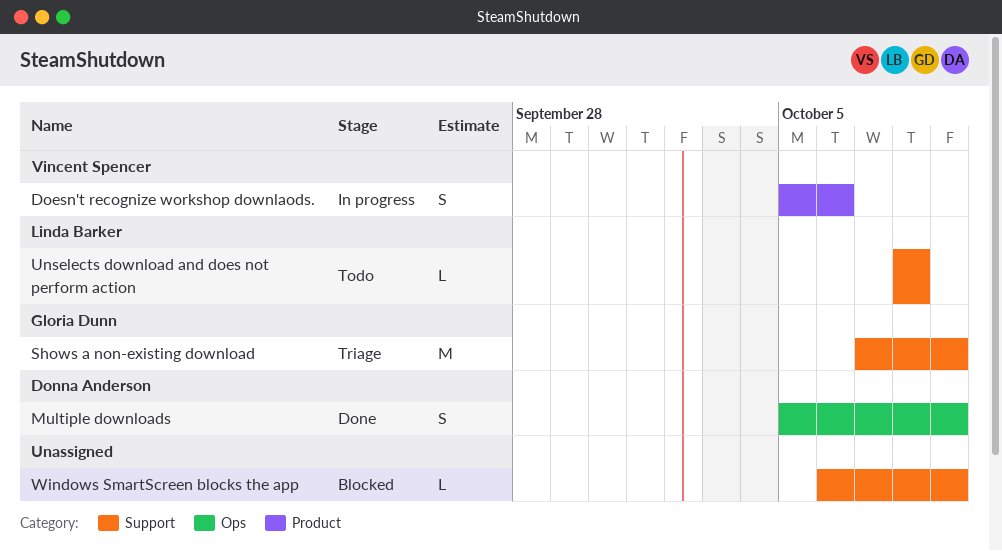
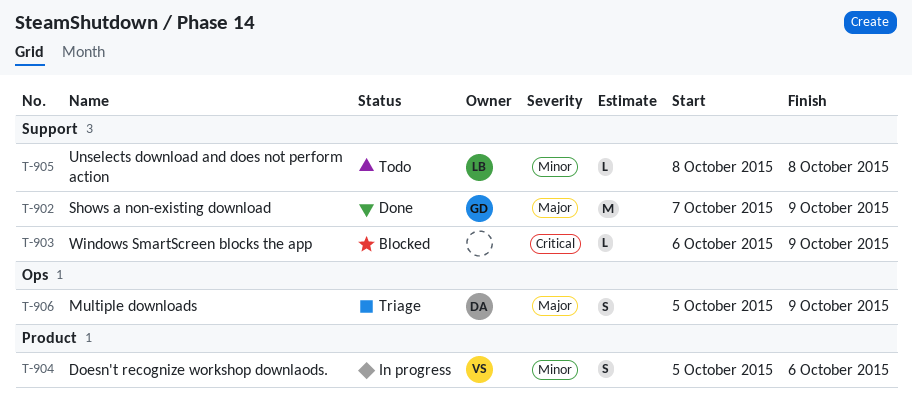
Multiple downloads, status: Done -> Triage
Shows a non-existing download, status: Triage -> Done

